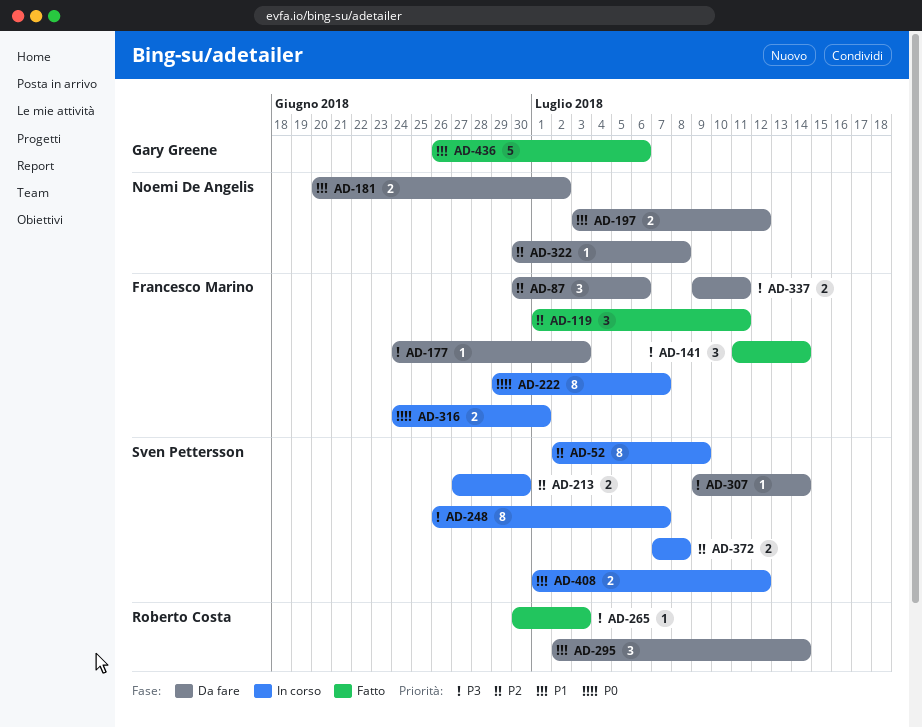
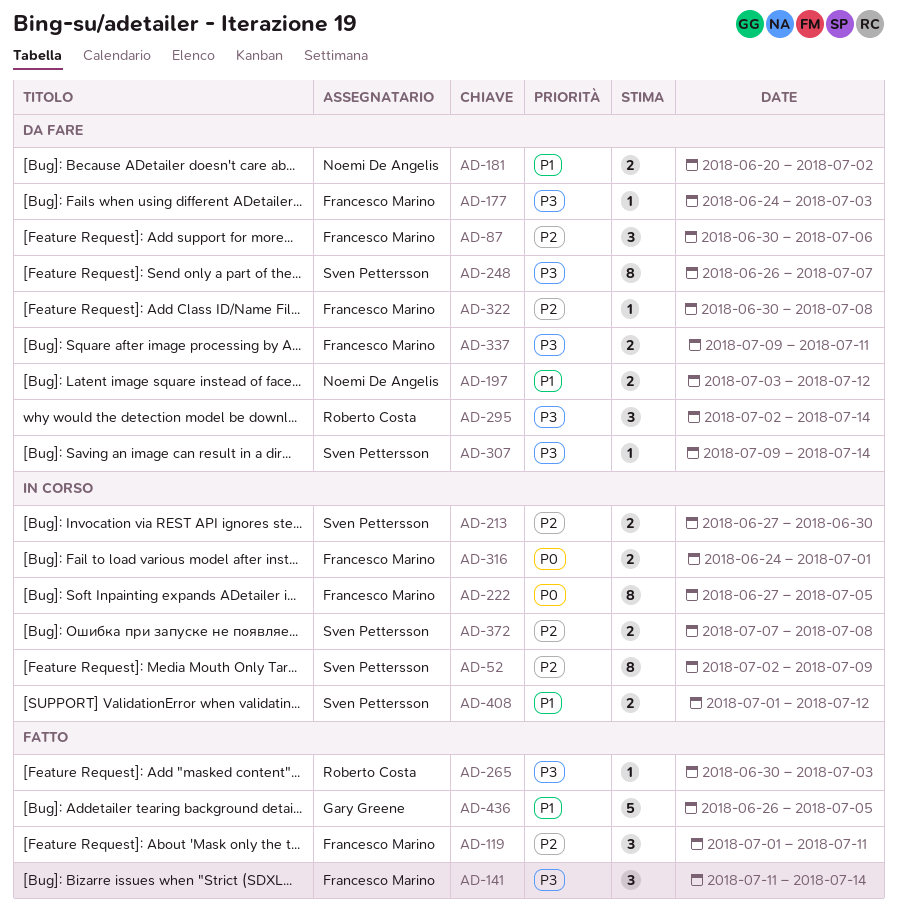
AD-222, start: Jun 29 -> Jun 27
AD-222, due: Jul 7 -> Jul 5
AD-248, status: In corso -> Da fare
AD-295, priority: P1 -> P3
AD-322, owner: Noemi De Angelis -> Francesco Marino
AD-436, due: Jul 6 -> Jul 5

